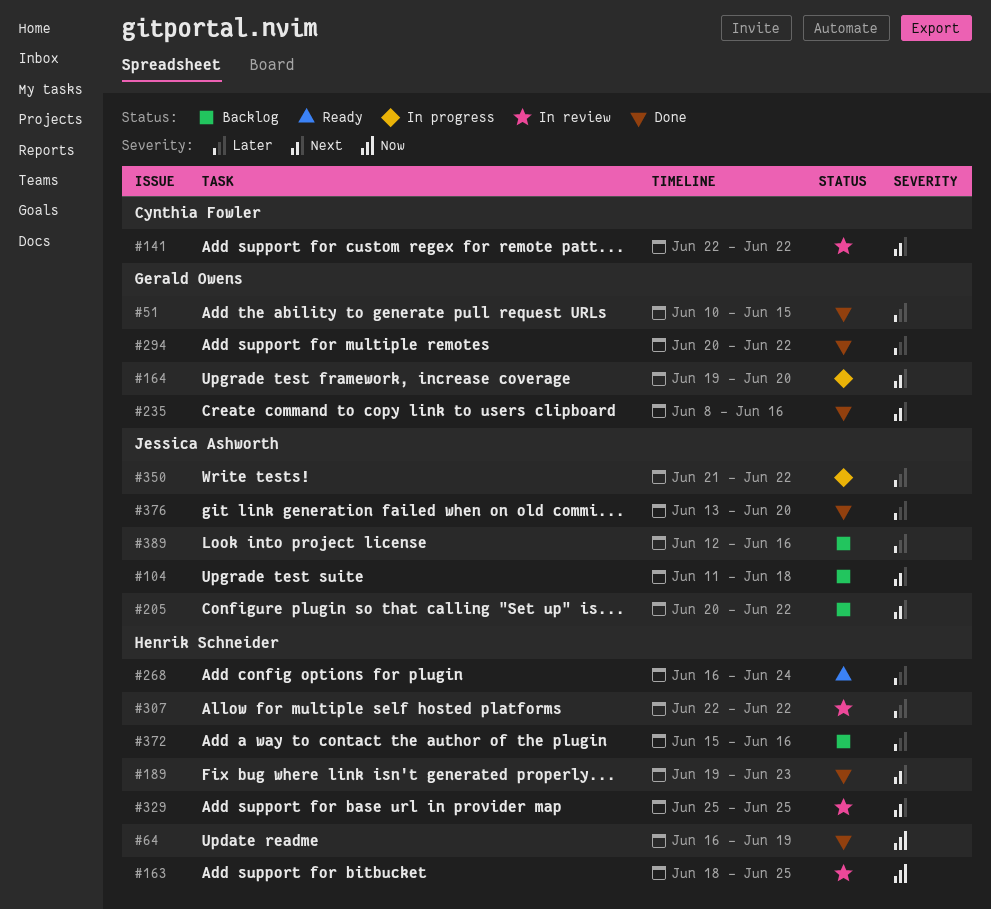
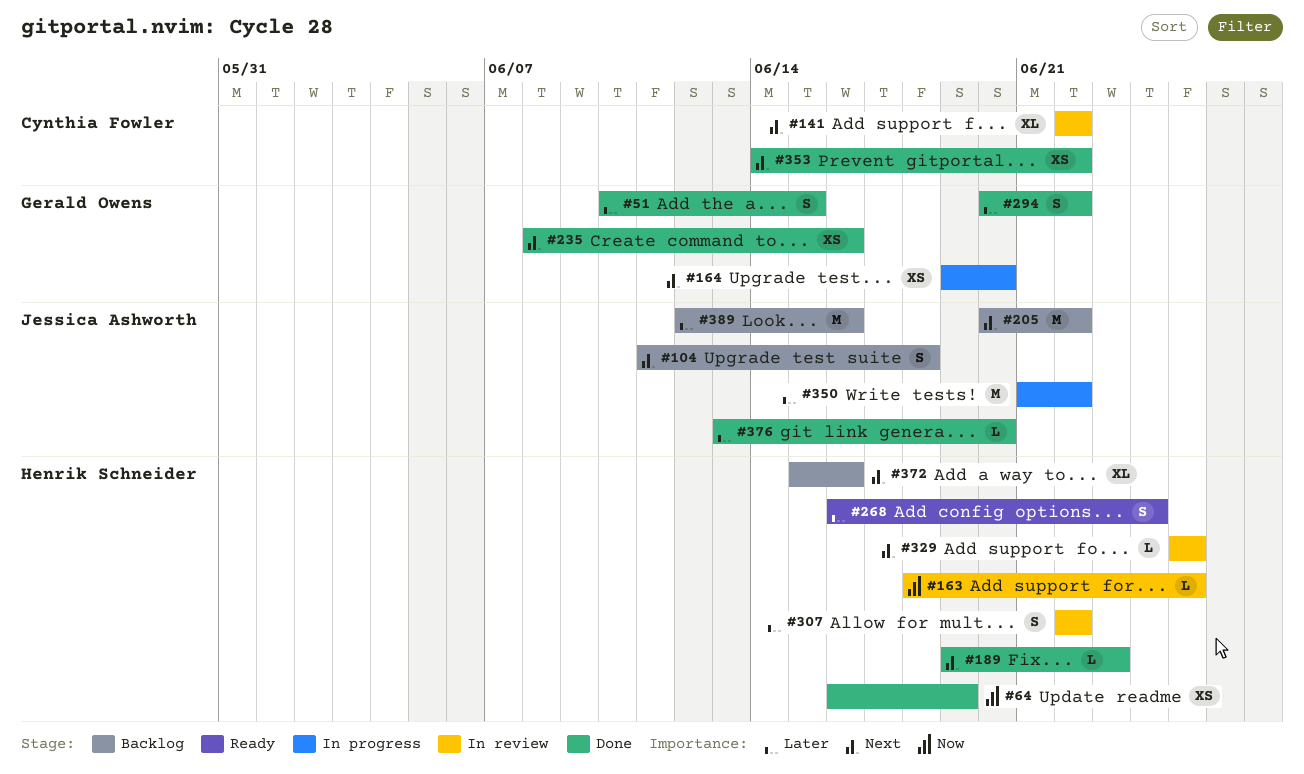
#353: none -> present
#372, priority: Later -> Next

